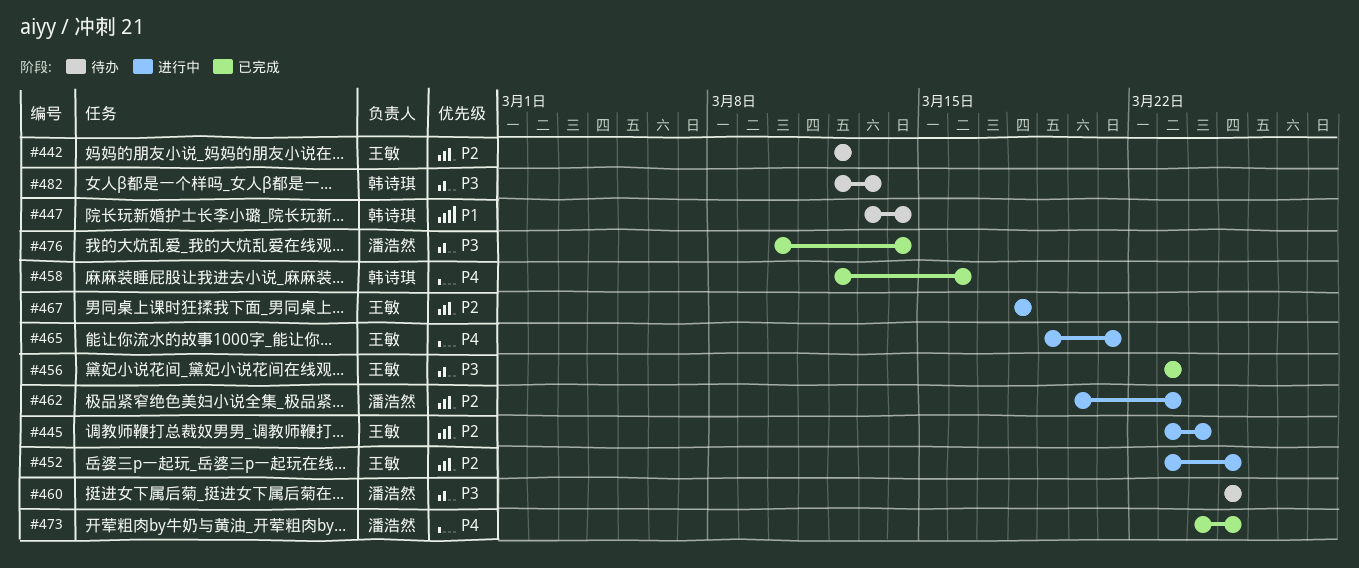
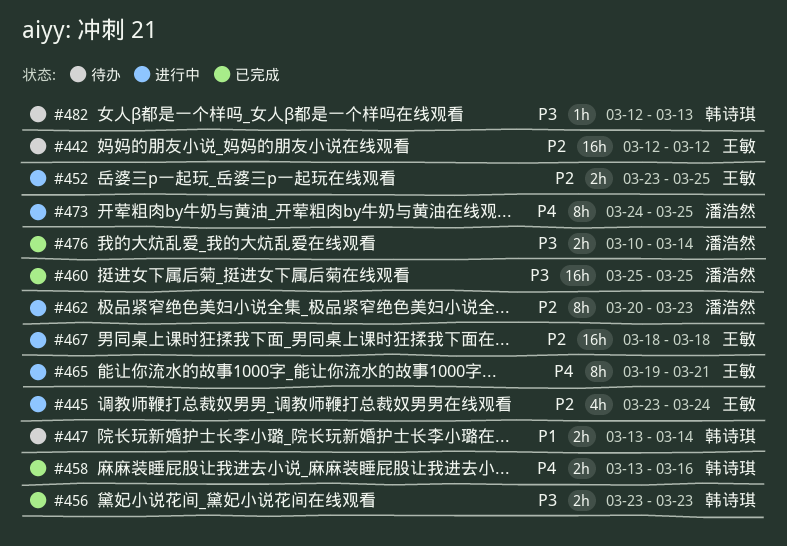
#456, owner: 王敏 -> 韩诗琪
#458, start: Mar 12 -> Mar 13
#460, status: 待办 -> 已完成
#473, status: 已完成 -> 进行中

